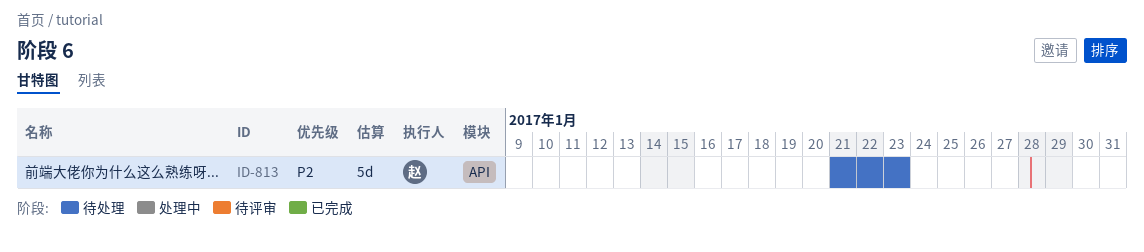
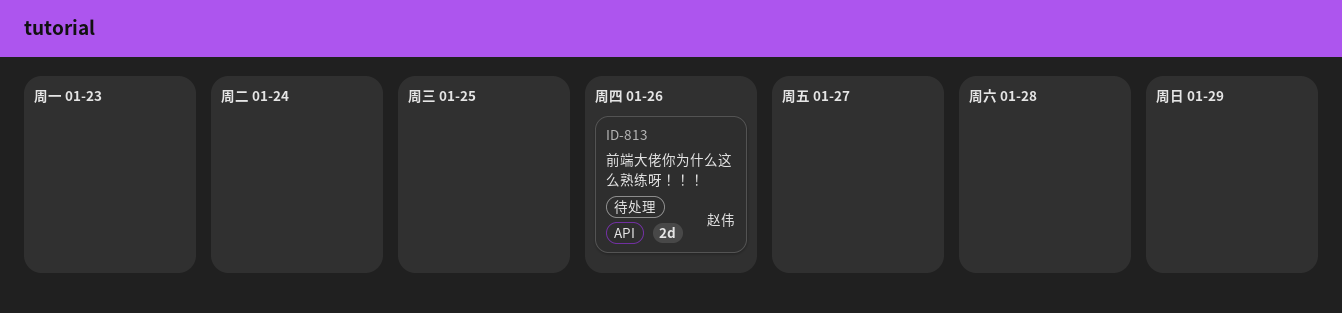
ID-813, estimate: 5d -> 2d
ID-813, due: Jan 23 -> Jan 26

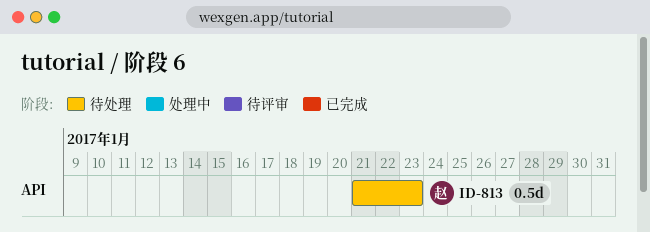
ID-813, estimate: 2d -> 0.5d
ID-813, due: Jan 26 -> Jan 23

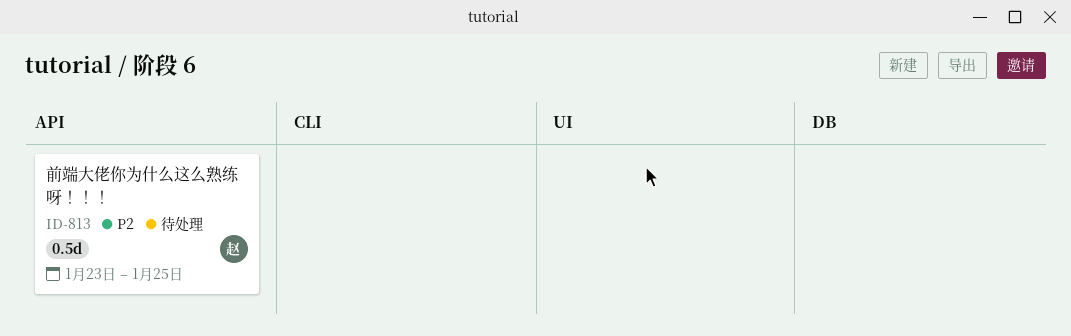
ID-813, start: Jan 21 -> Jan 23
ID-813, due: Jan 23 -> Jan 25

